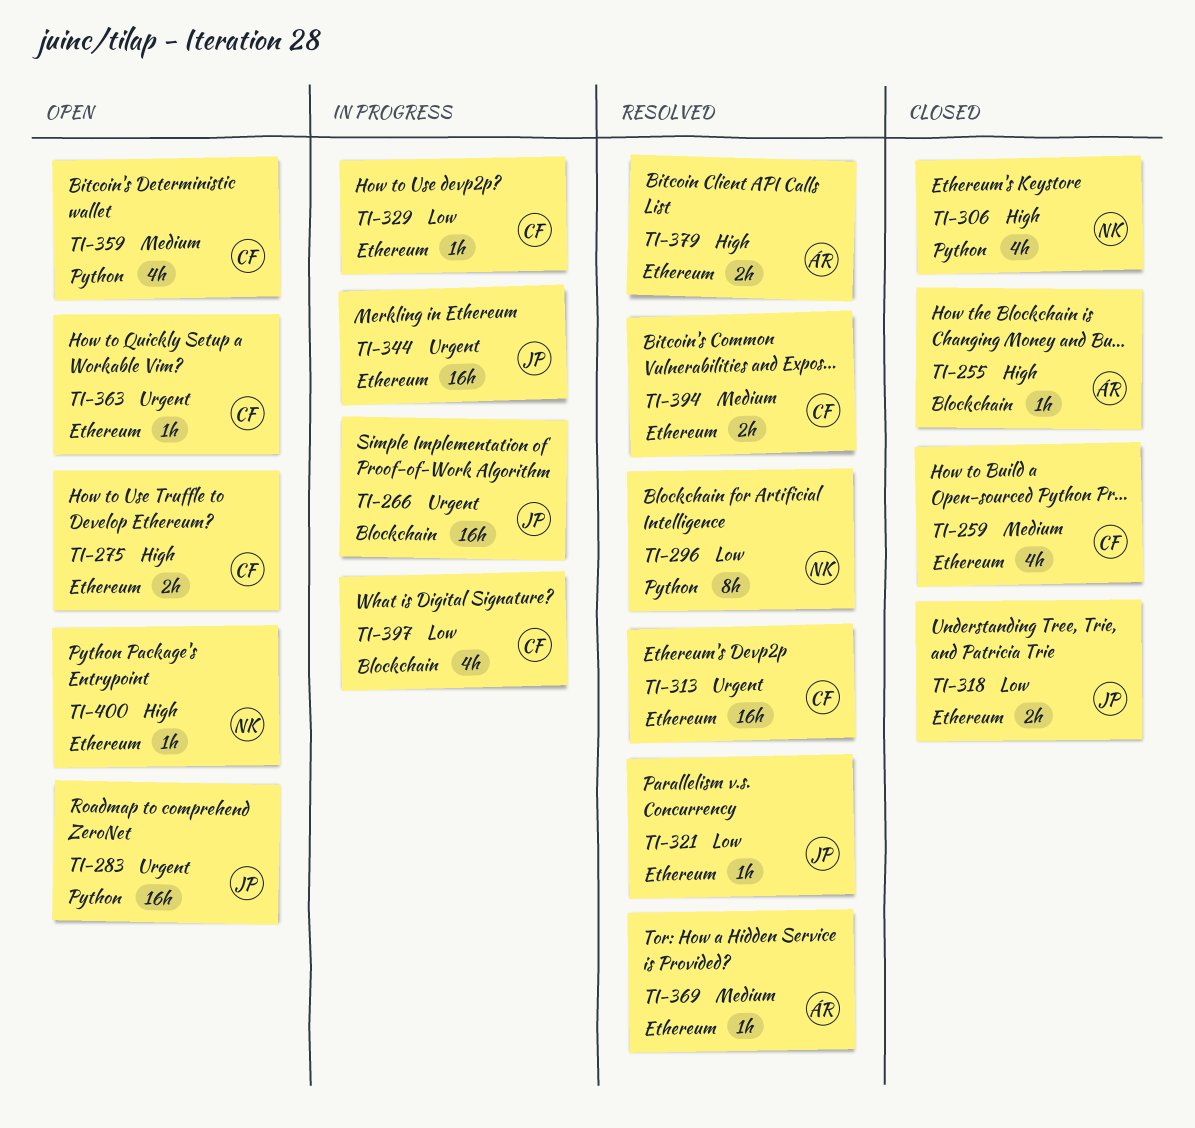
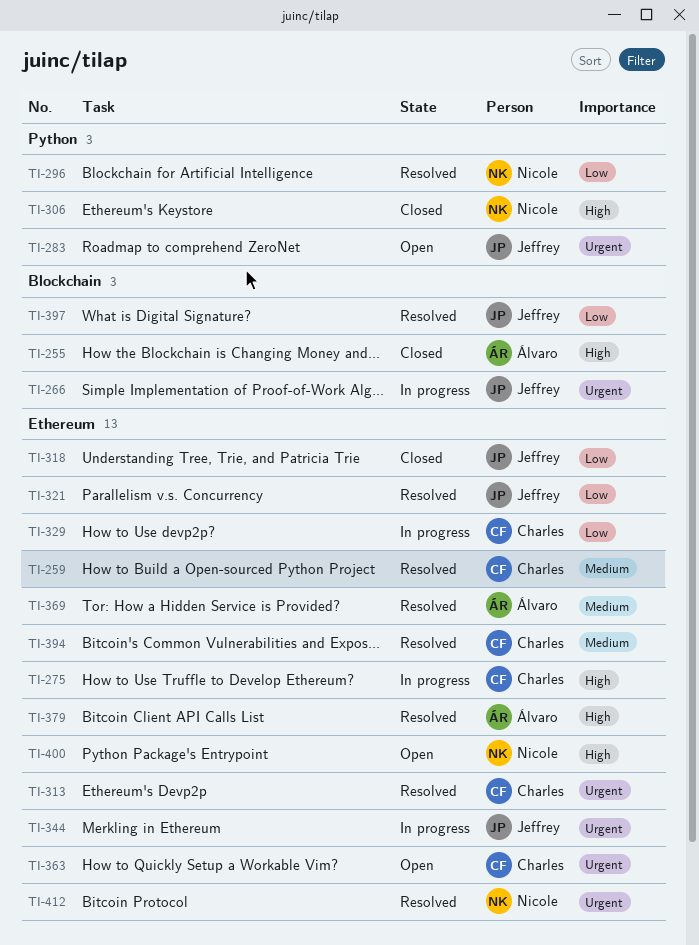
TI-259, status: Closed -> Resolved
TI-275, status: Open -> In progress
TI-359: present -> none
TI-397, status: In progress -> Resolved
TI-397, owner: Charles -> Jeffrey
TI-412: none -> present

